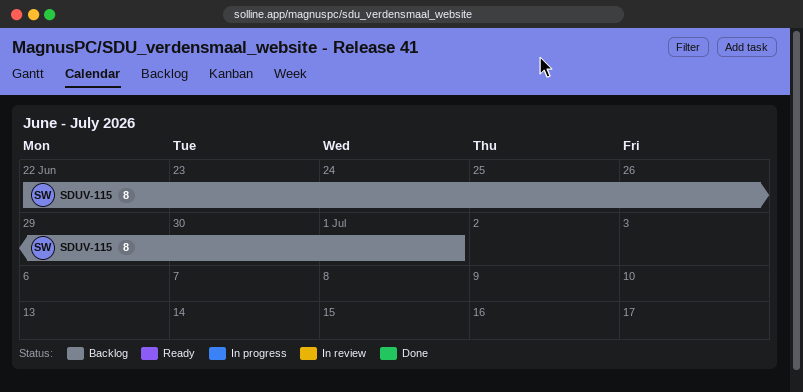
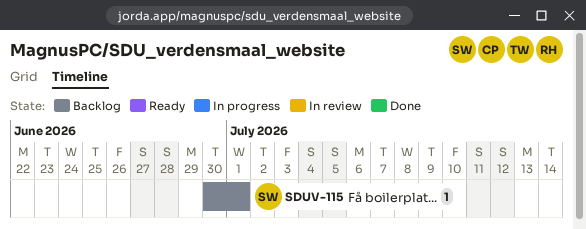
SDUV-115, estimate: 8 -> 1
SDUV-115, start: Jun 22 -> Jun 30

